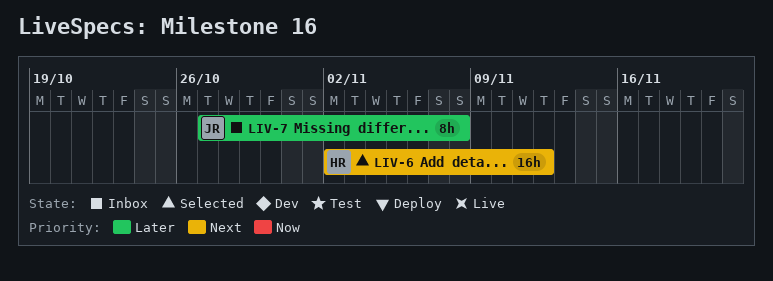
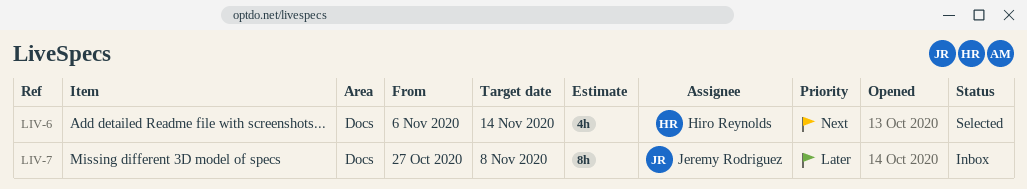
LIV-6, estimate: 16h -> 4h
LIV-6, start: Nov 2 -> Nov 6
LIV-6, due: Nov 12 -> Nov 14

